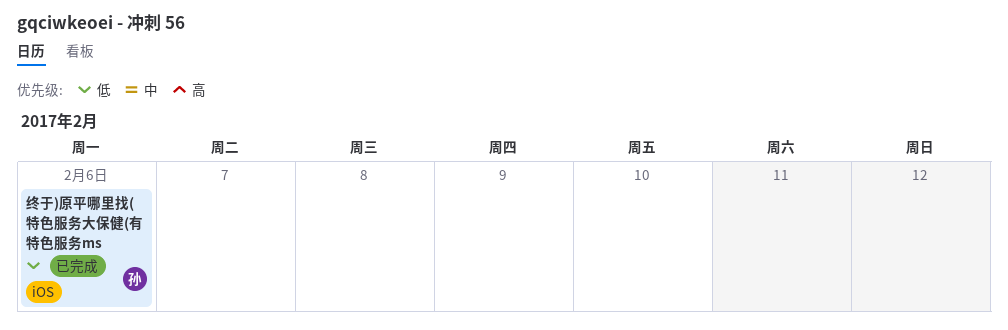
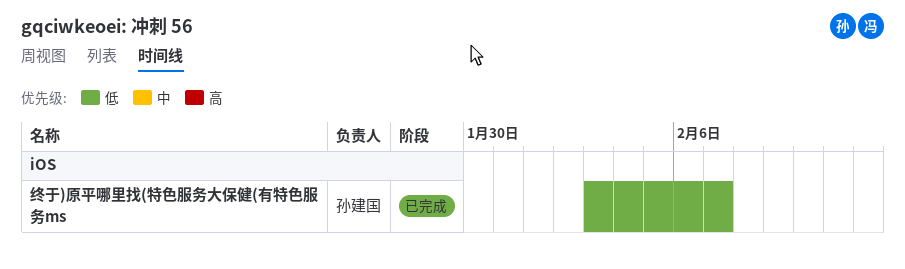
终于)原平哪里找(特色服务大保健(有特色服务ms, due: Feb 6 -> Feb 7

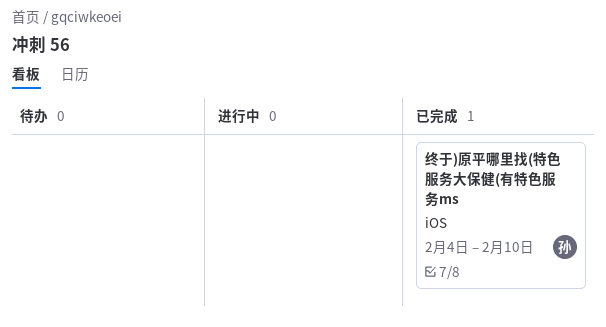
终于)原平哪里找(特色服务大保健(有特色服务ms, start: Feb 3 -> Feb 4
终于)原平哪里找(特色服务大保健(有特色服务ms, due: Feb 7 -> Feb 10

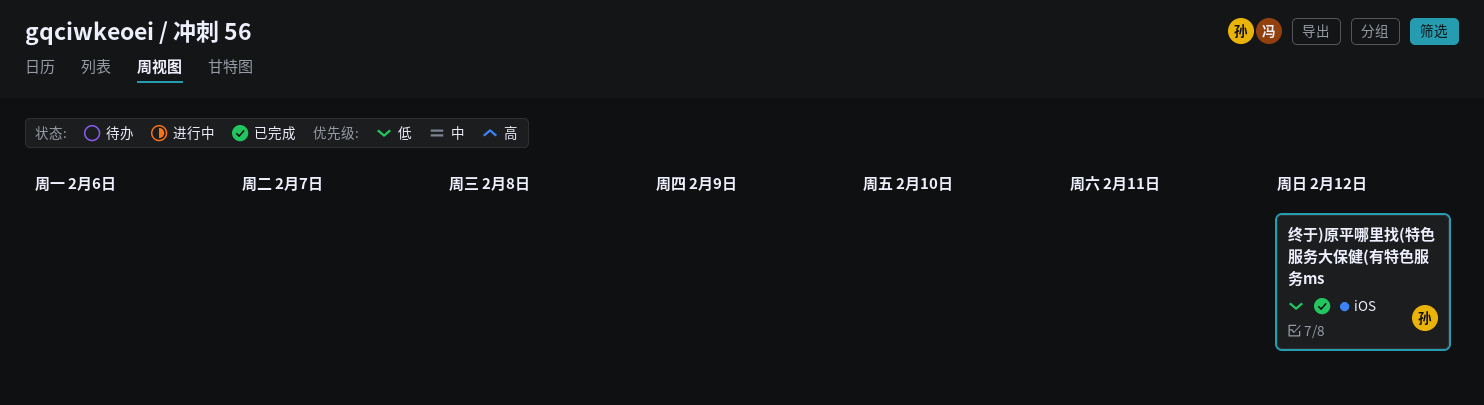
终于)原平哪里找(特色服务大保健(有特色服务ms, due: Feb 10 -> Feb 12

